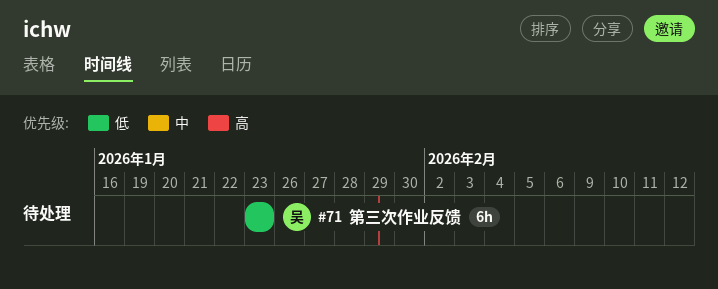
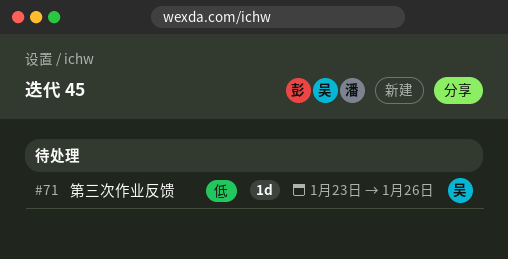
#71, estimate: 6h -> 1d
#71, due: Jan 23 -> Jan 26

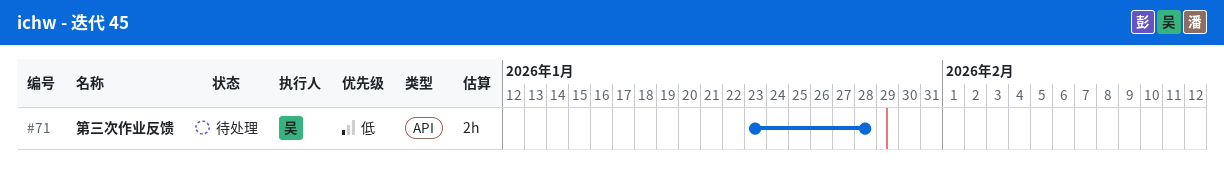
#71, estimate: 1d -> 2h
#71, due: Jan 26 -> Jan 28

